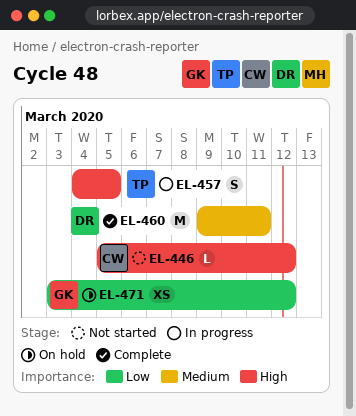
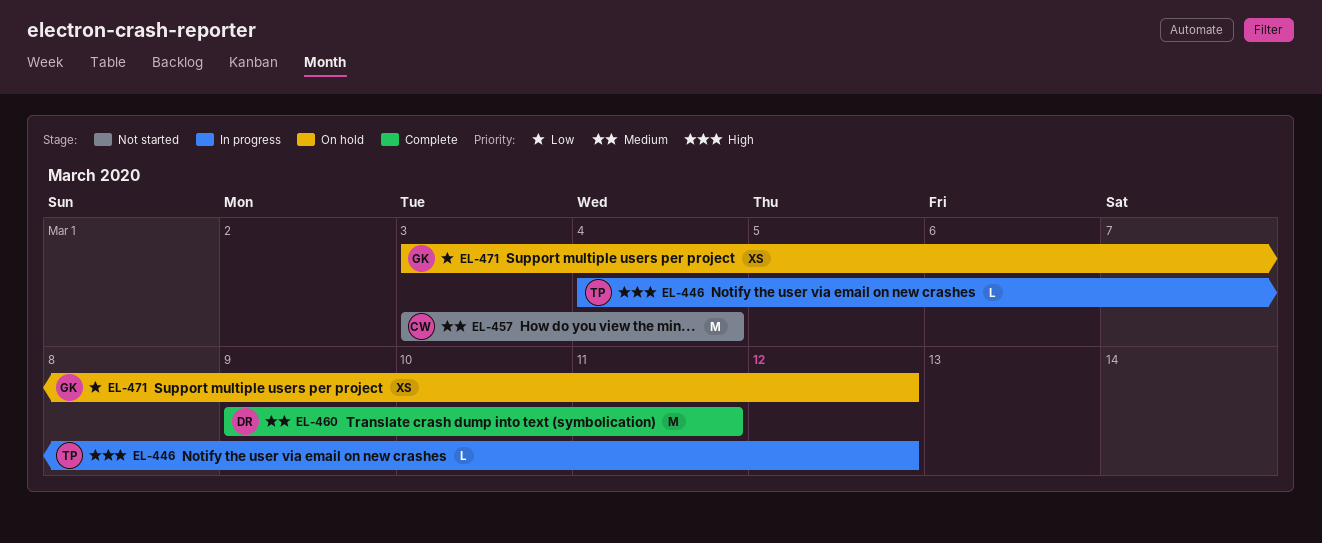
EL-446, status: Not started -> In progress
EL-446, owner: CW -> TP
EL-446, start: Mar 5 -> Mar 4
EL-457, status: In progress -> Not started
EL-457, owner: TP -> CW
EL-457, priority: High -> Medium
EL-457, estimate: S -> M
EL-457, start: Mar 4 -> Mar 3
EL-457, due: Mar 5 -> Mar 4

